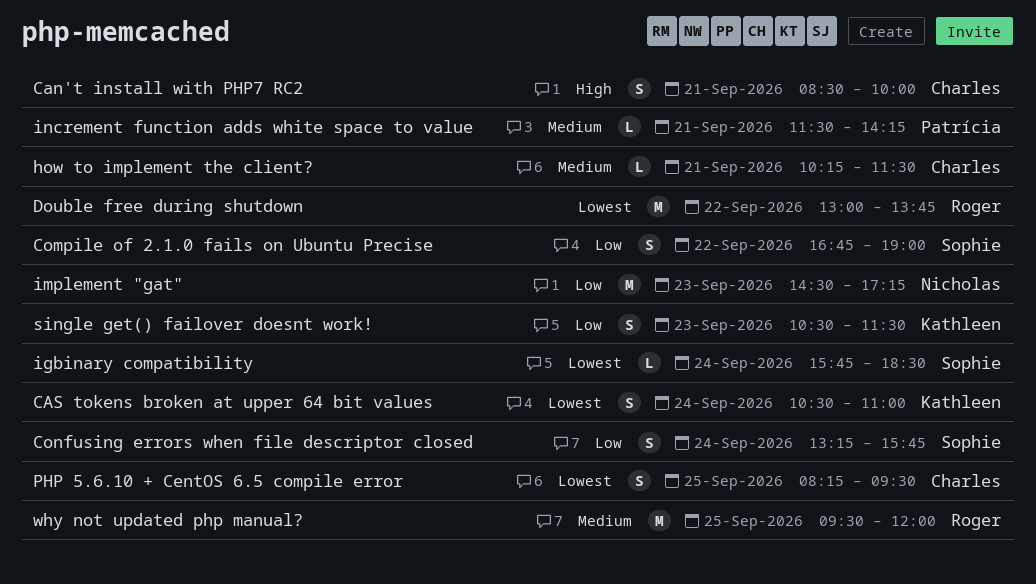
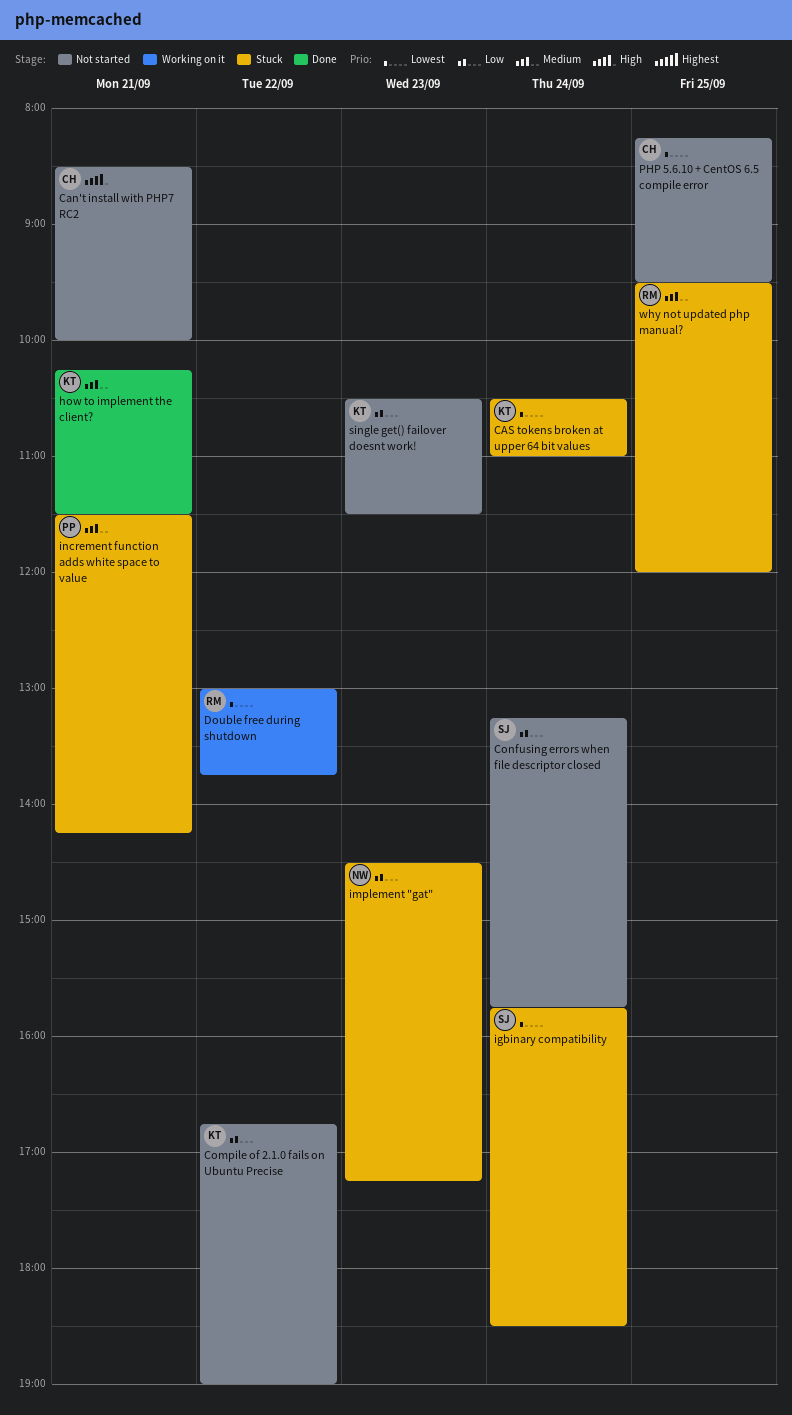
Compile of 2.1.0 fails on Ubuntu Precise, owner: Sophie -> Kathleen
how to implement the client?, owner: Charles -> Kathleen

